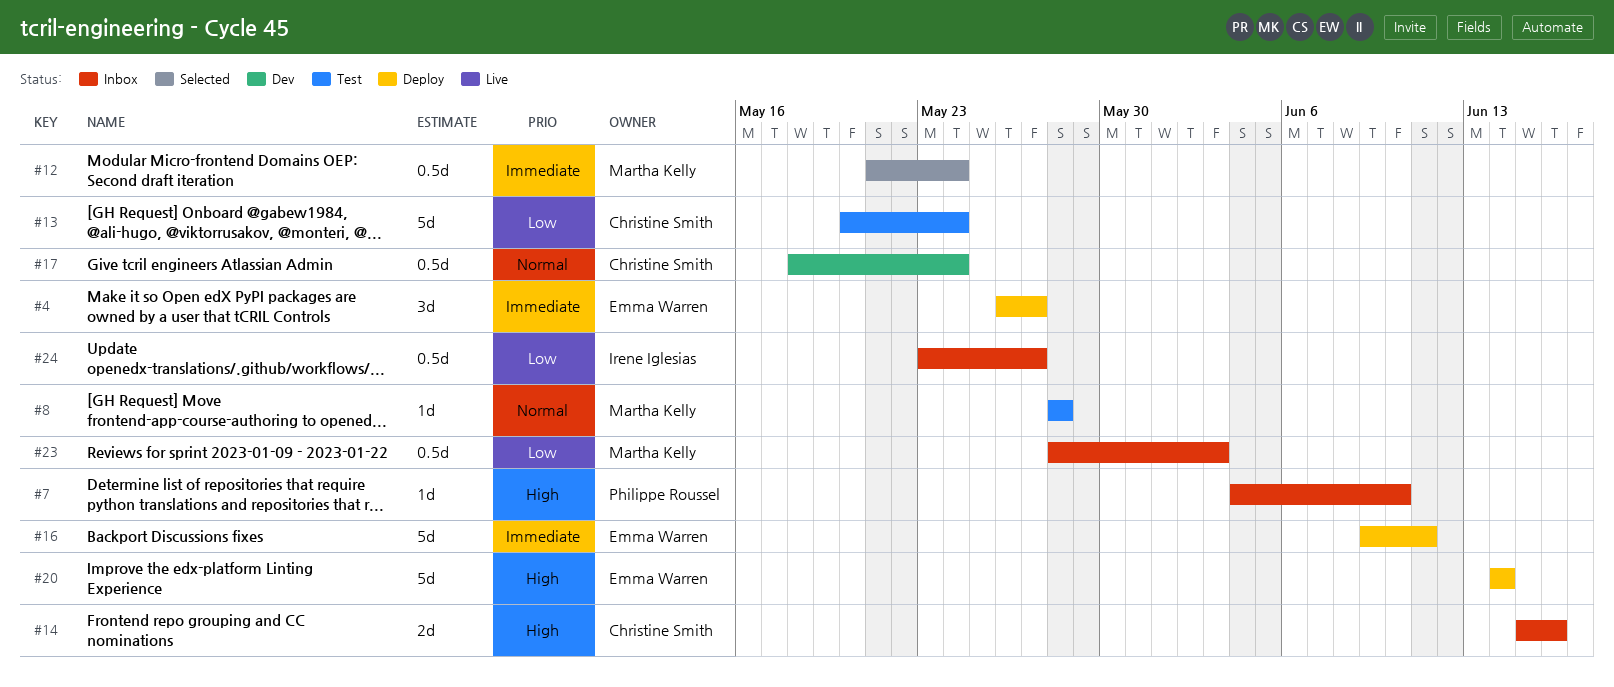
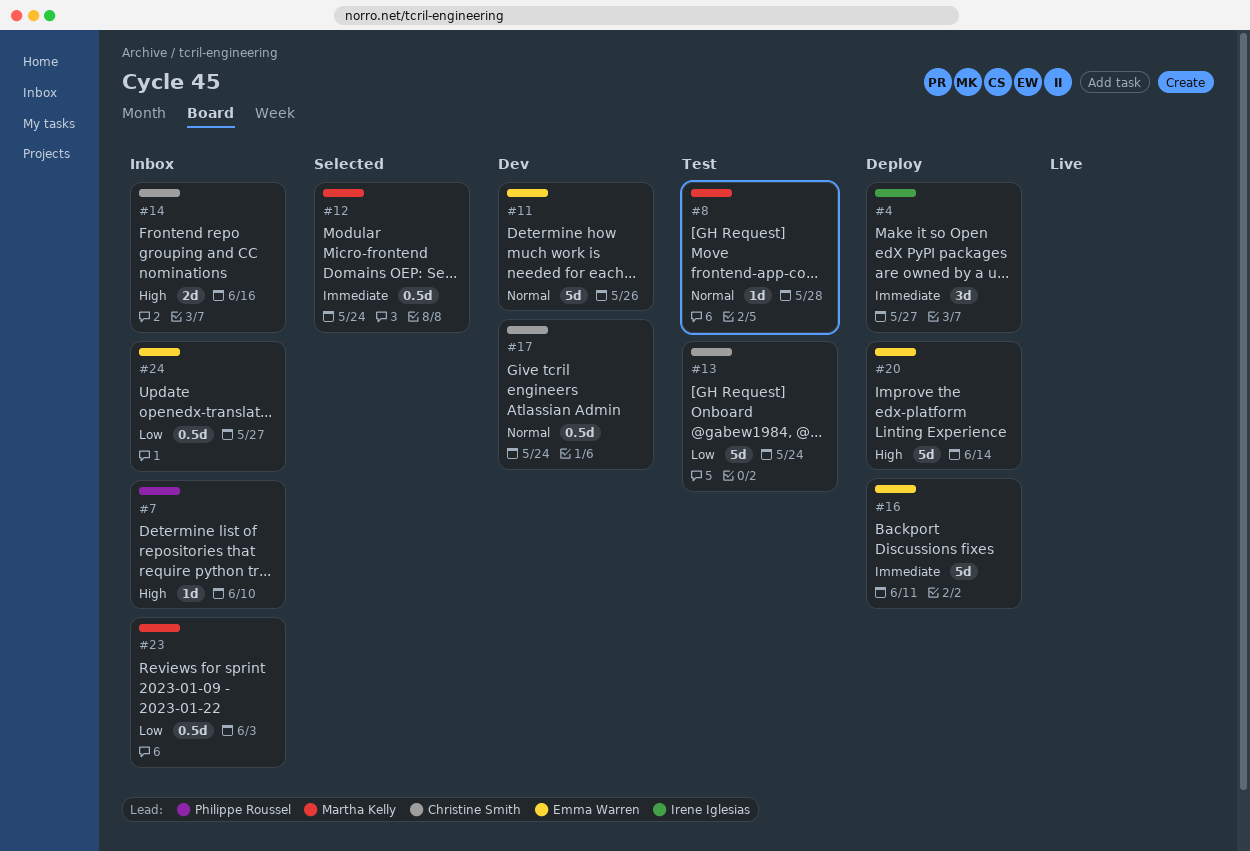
#4, owner: Emma Warren -> Irene Iglesias
#11: none -> present
#24, owner: Irene Iglesias -> Emma Warren

